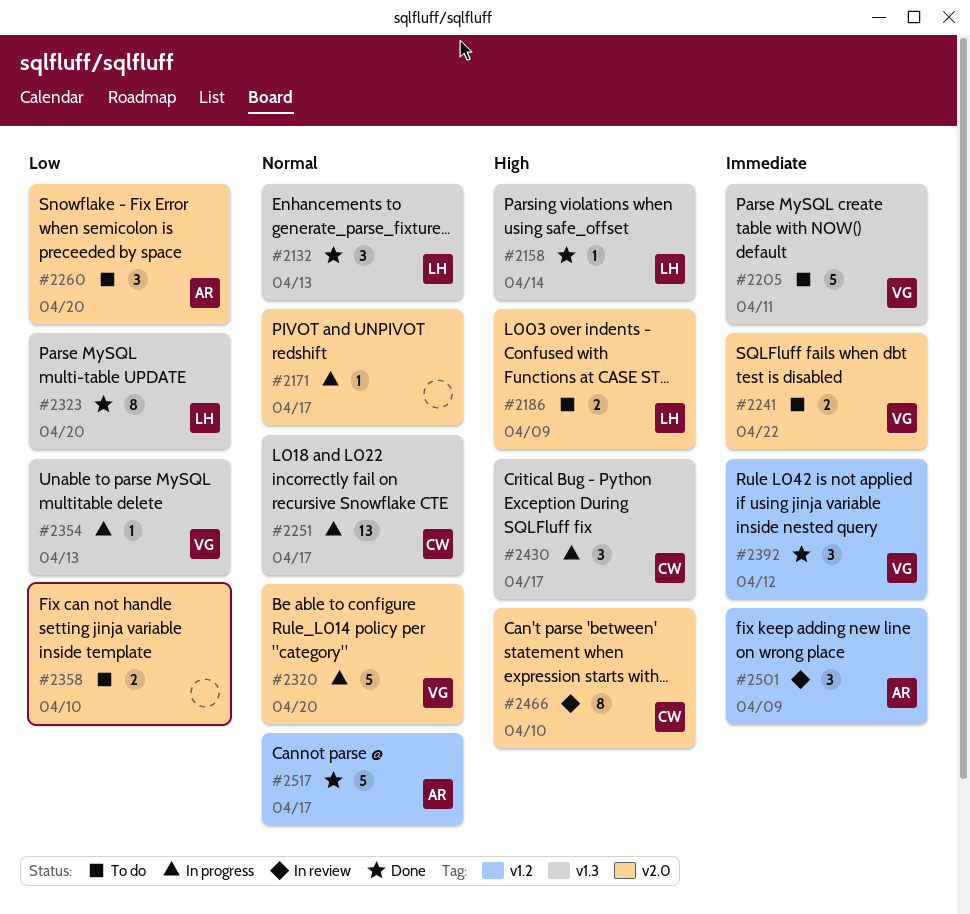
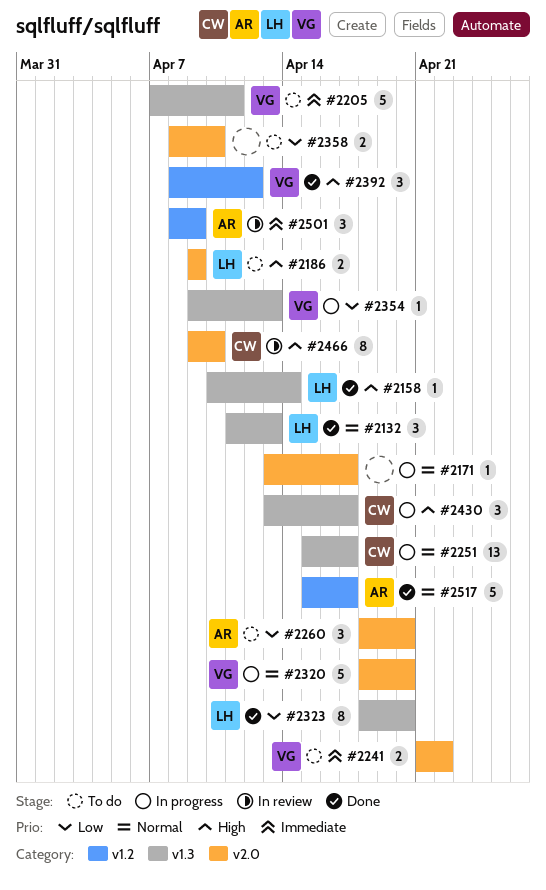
#2392, priority: Immediate -> High

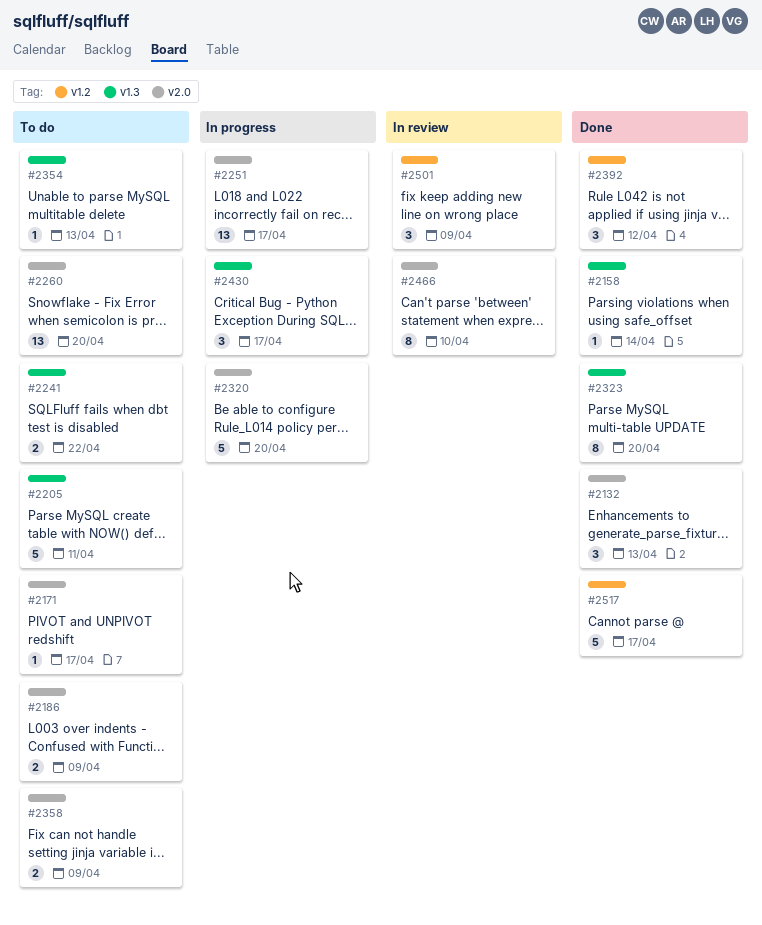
#2132, label: v1.3 -> v2.0
#2171, status: In progress -> To do
#2241, label: v2.0 -> v1.3
#2251, label: v1.3 -> v2.0
#2260, estimate: 3 -> 13
#2354, status: In progress -> To do
#2358, due: Apr 10 -> Apr 9

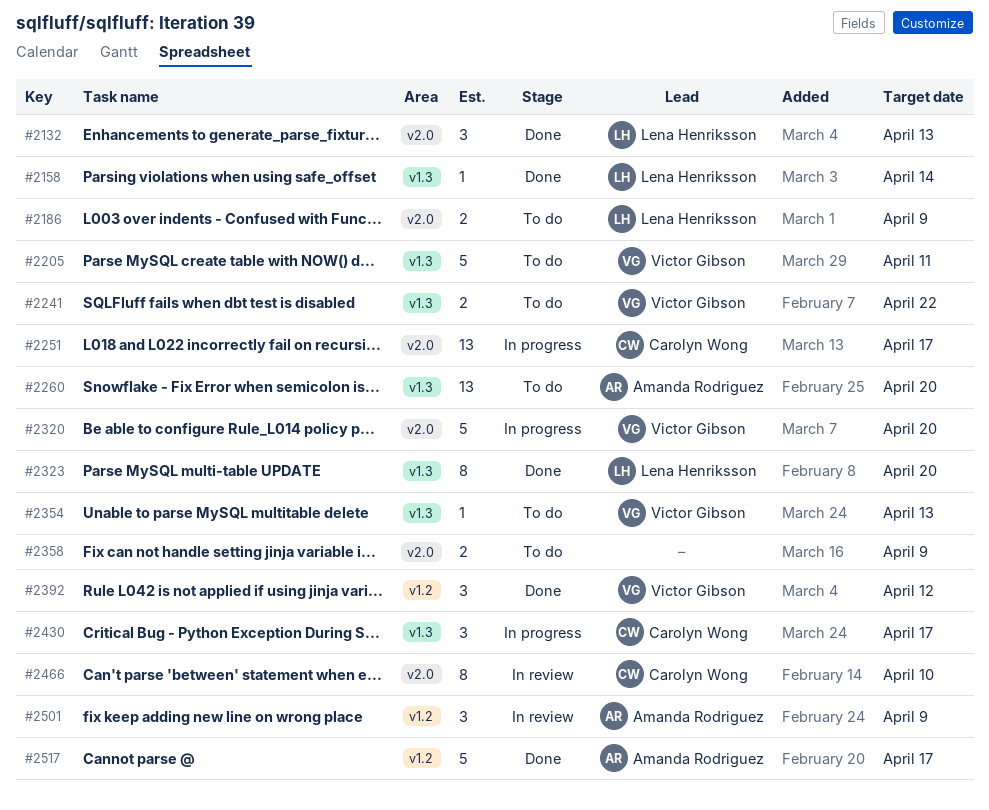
#2171: present -> none
#2260, label: v2.0 -> v1.3

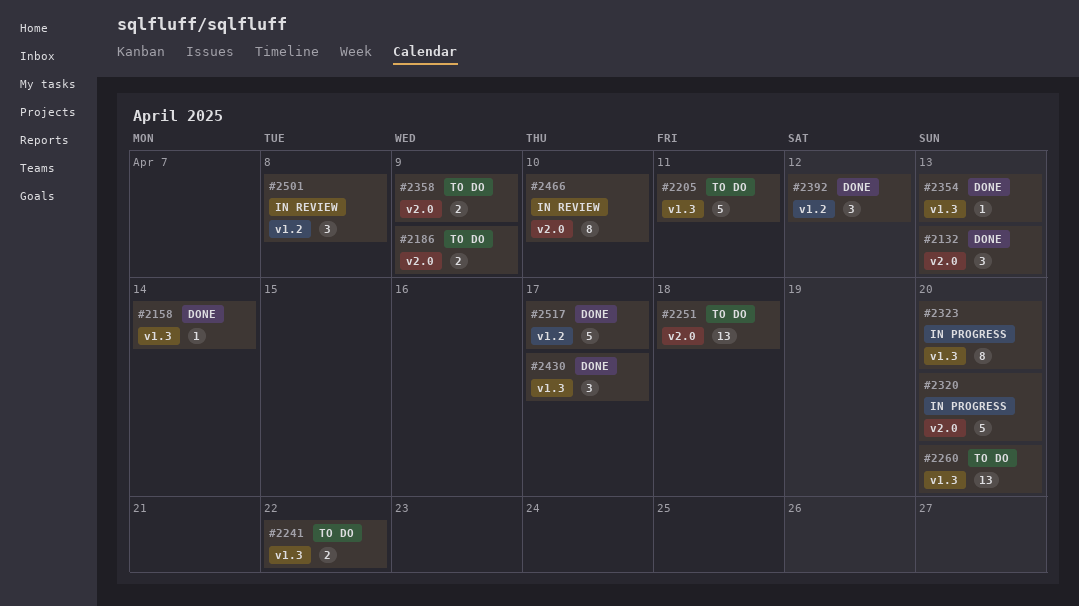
#2251, status: In progress -> To do
#2251, due: Apr 17 -> Apr 18
#2323, status: Done -> In progress
#2354, status: To do -> Done
#2430, status: In progress -> Done
#2501, due: Apr 9 -> Apr 8

